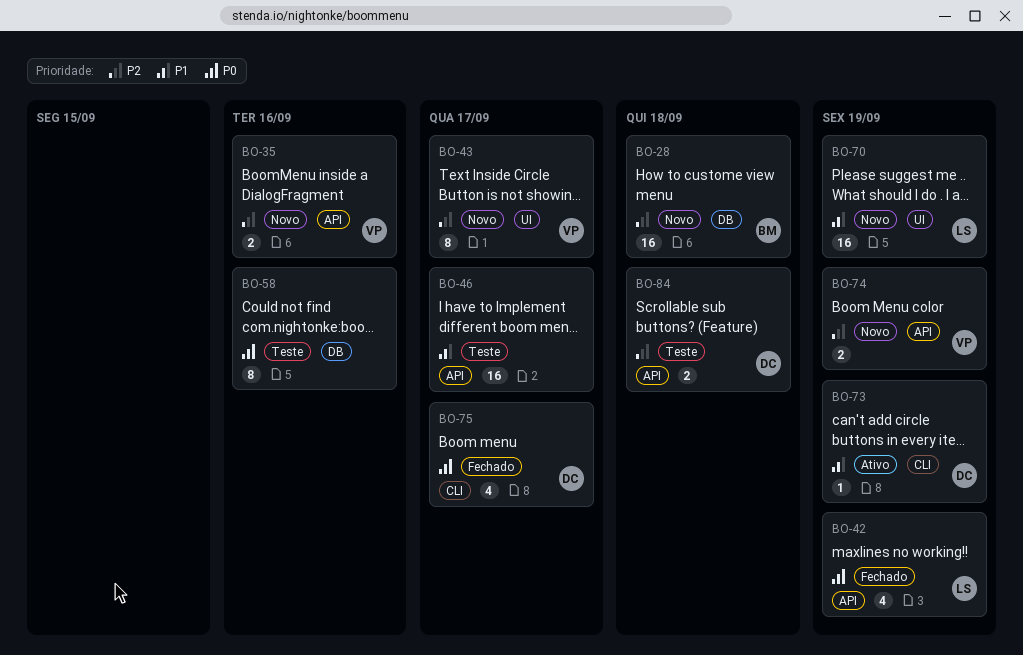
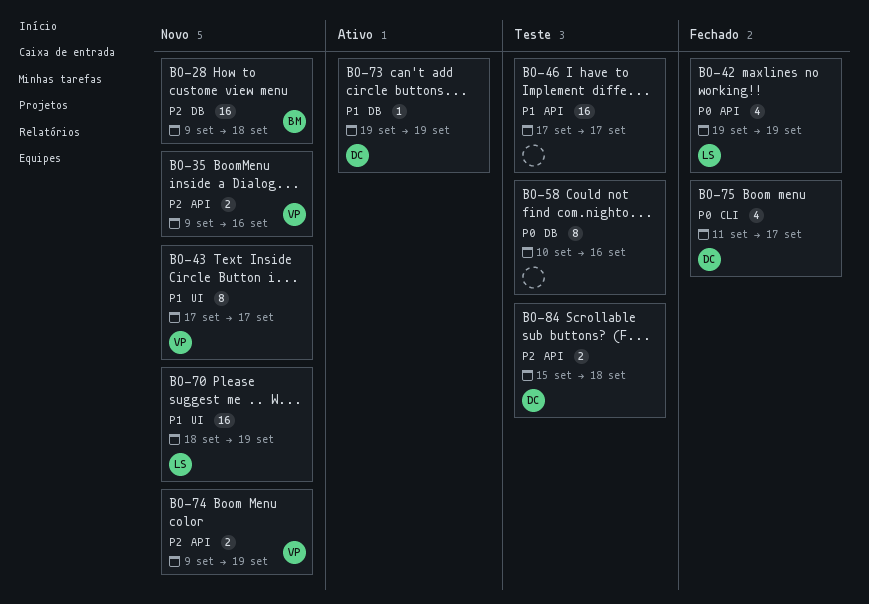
BO-43, priority: P2 -> P1
BO-73, label: CLI -> DB

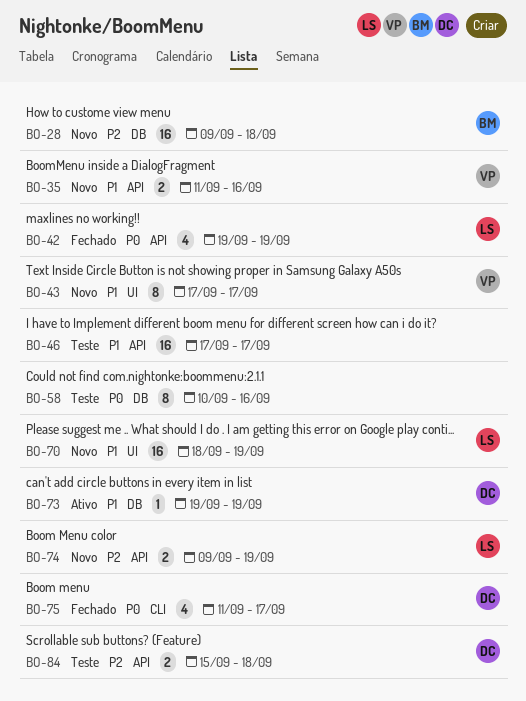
BO-35, priority: P2 -> P1
BO-35, start: Sep 9 -> Sep 11
BO-74, owner: VP -> LS

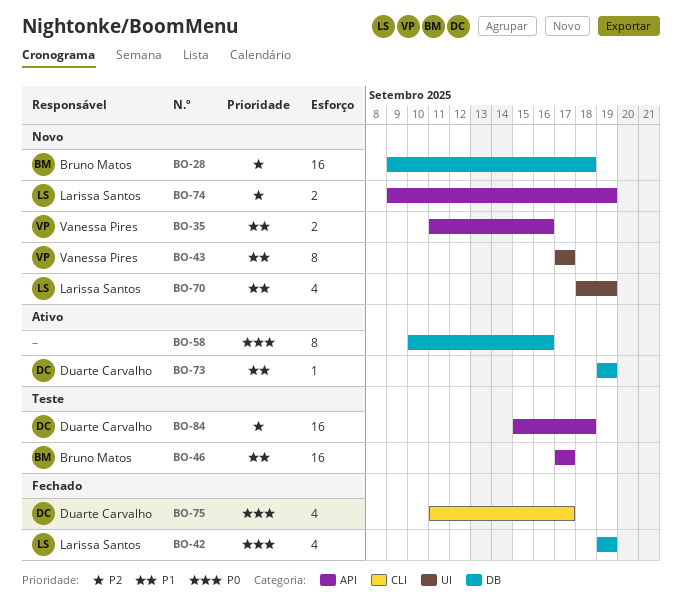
BO-42, label: API -> DB
BO-46, owner: none -> Bruno Matos
BO-58, status: Teste -> Ativo
BO-70, estimate: 16 -> 4
BO-84, estimate: 2 -> 16

